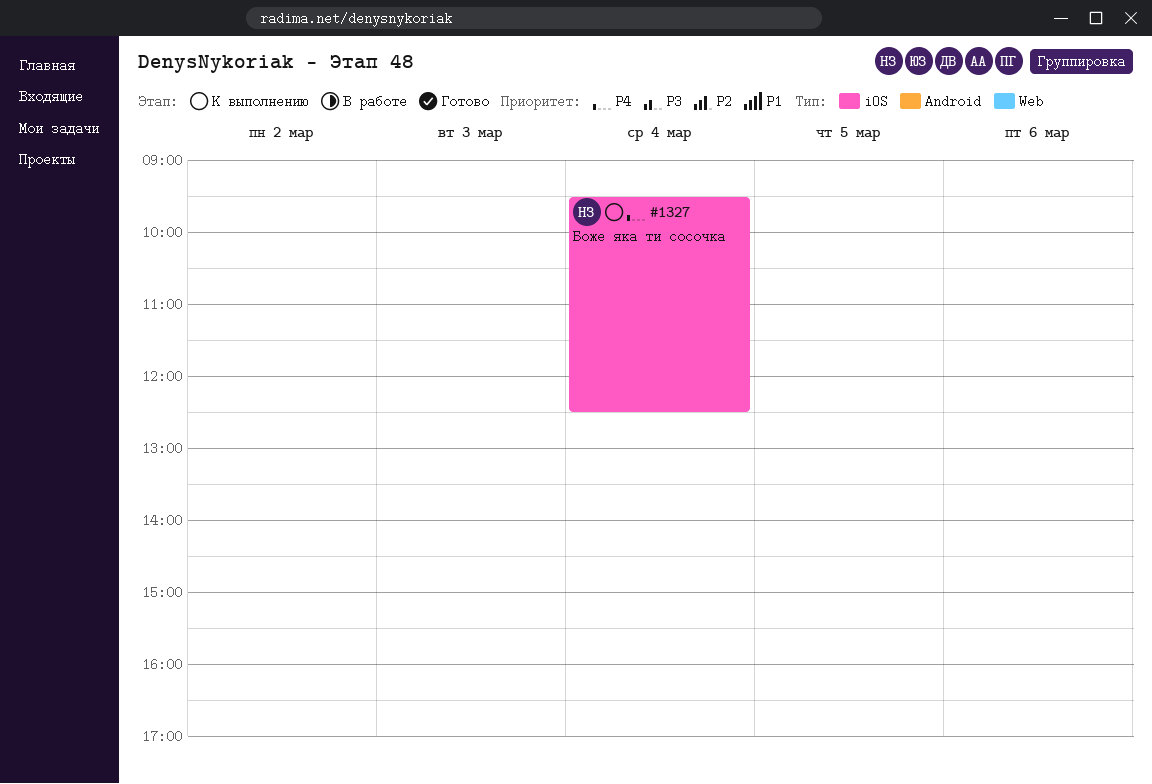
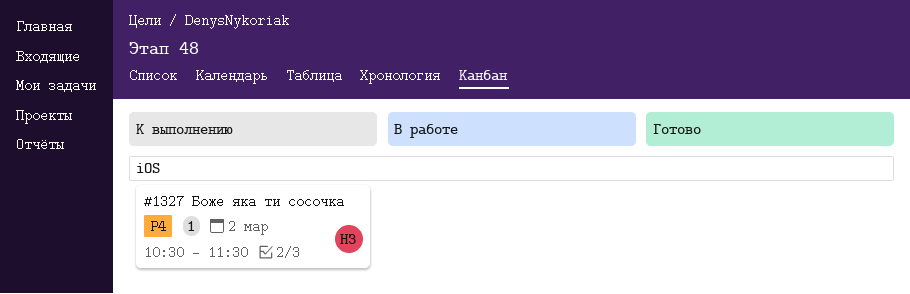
#1327, day: Mar 4 -> Mar 2
#1327, begins: 09:30 -> 10:30
#1327, ends: 12:30 -> 11:30

